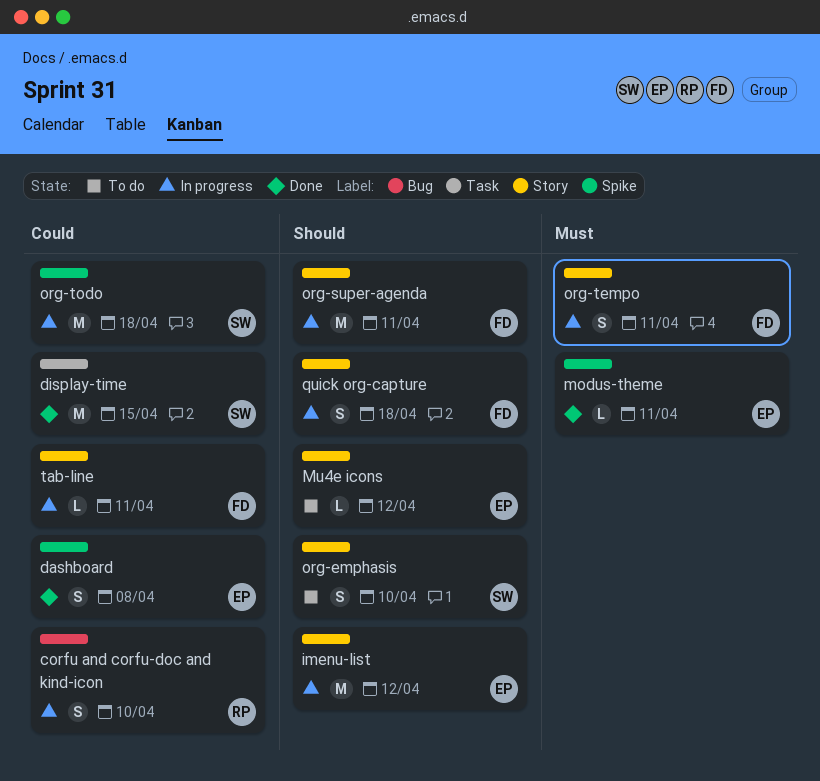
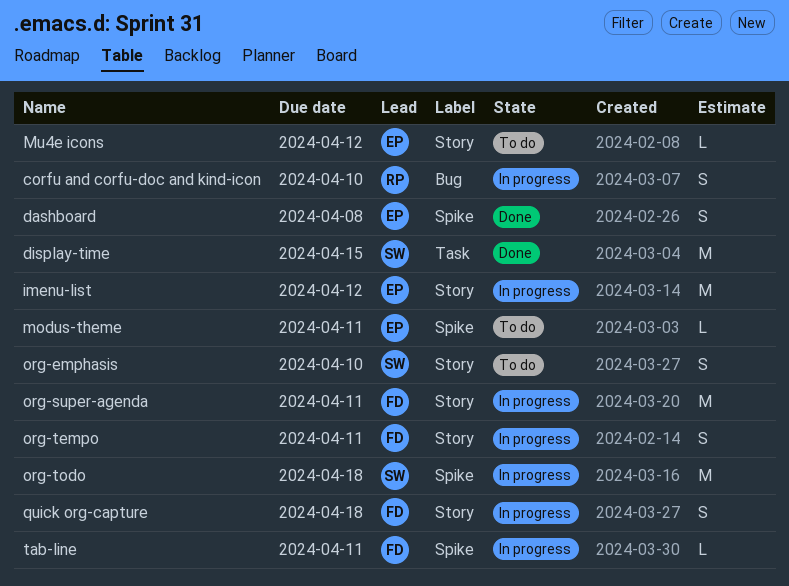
modus-theme, status: Done -> To do
tab-line, label: Story -> Spike

